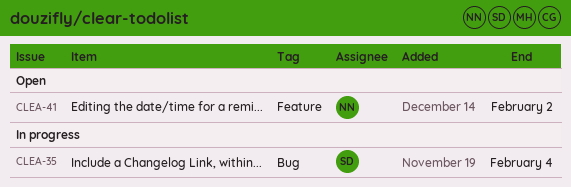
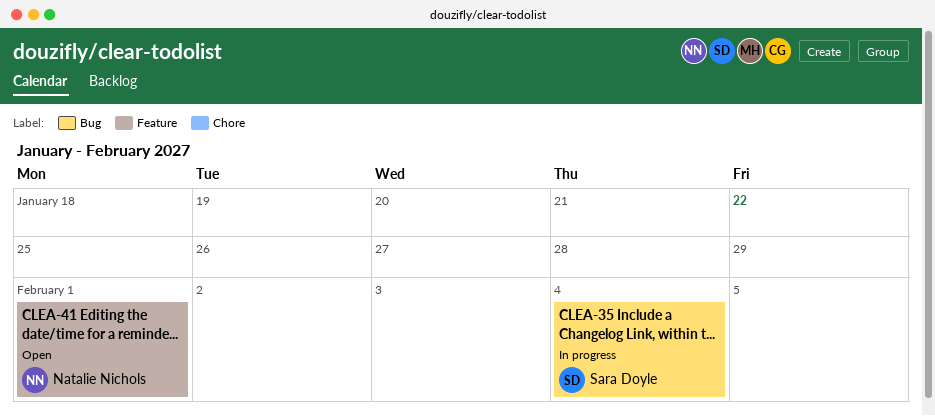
CLEA-41, due: Feb 2 -> Feb 1

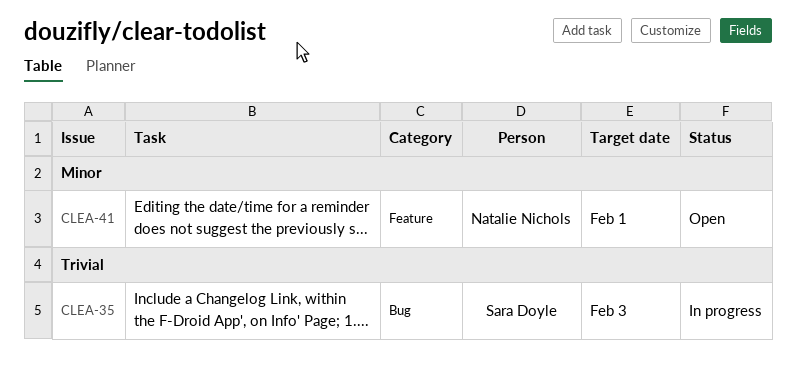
CLEA-35, due: Feb 4 -> Feb 3

